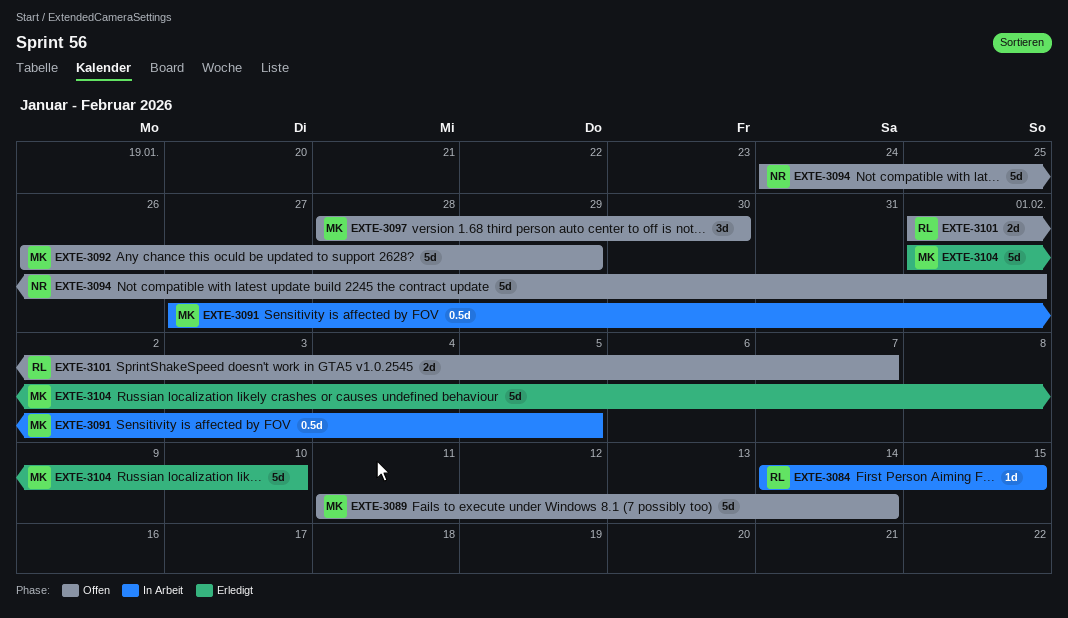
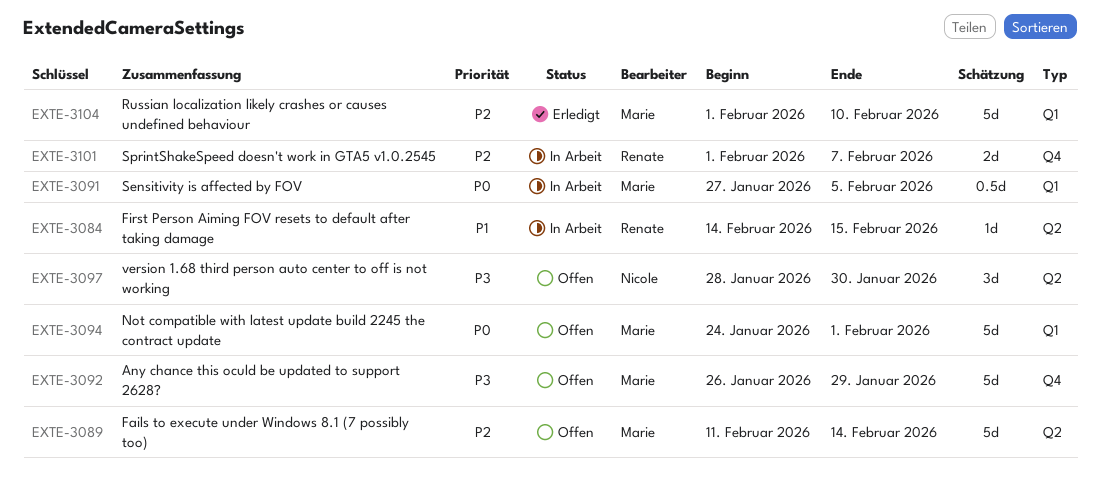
EXTE-3094, owner: Nicole -> Marie
EXTE-3097, owner: Marie -> Nicole
EXTE-3101, status: Offen -> In Arbeit

